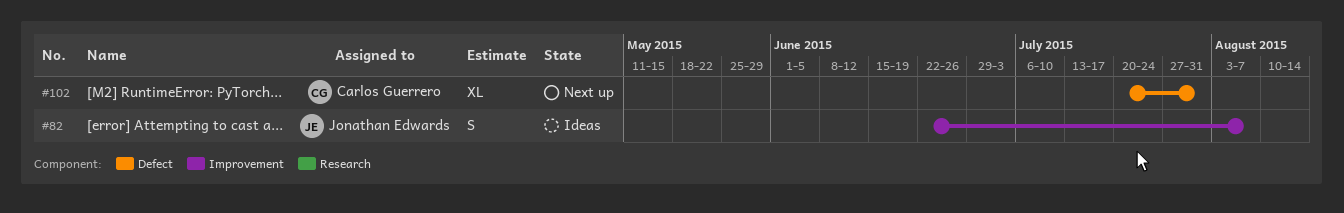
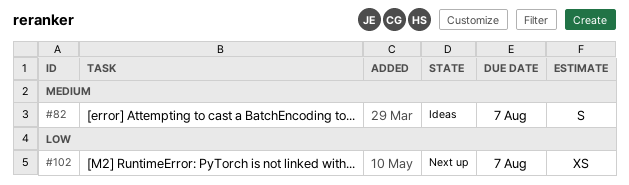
#102, estimate: XL -> XS
#102, due: Jul 31 -> Aug 7

